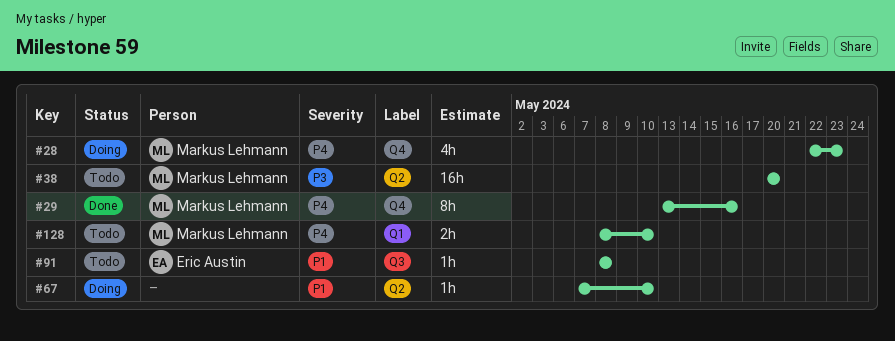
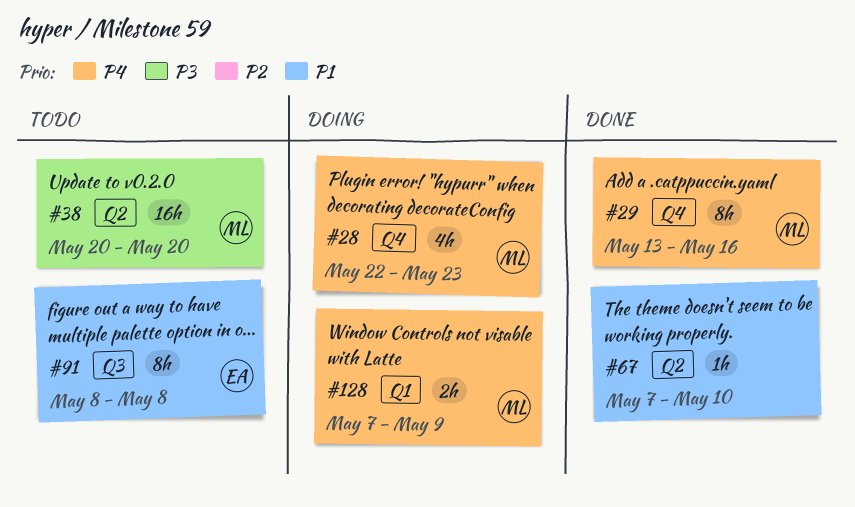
#67, status: Doing -> Done
#91, estimate: 1h -> 8h
#128, status: Todo -> Doing
#128, start: May 8 -> May 7
#128, due: May 10 -> May 9

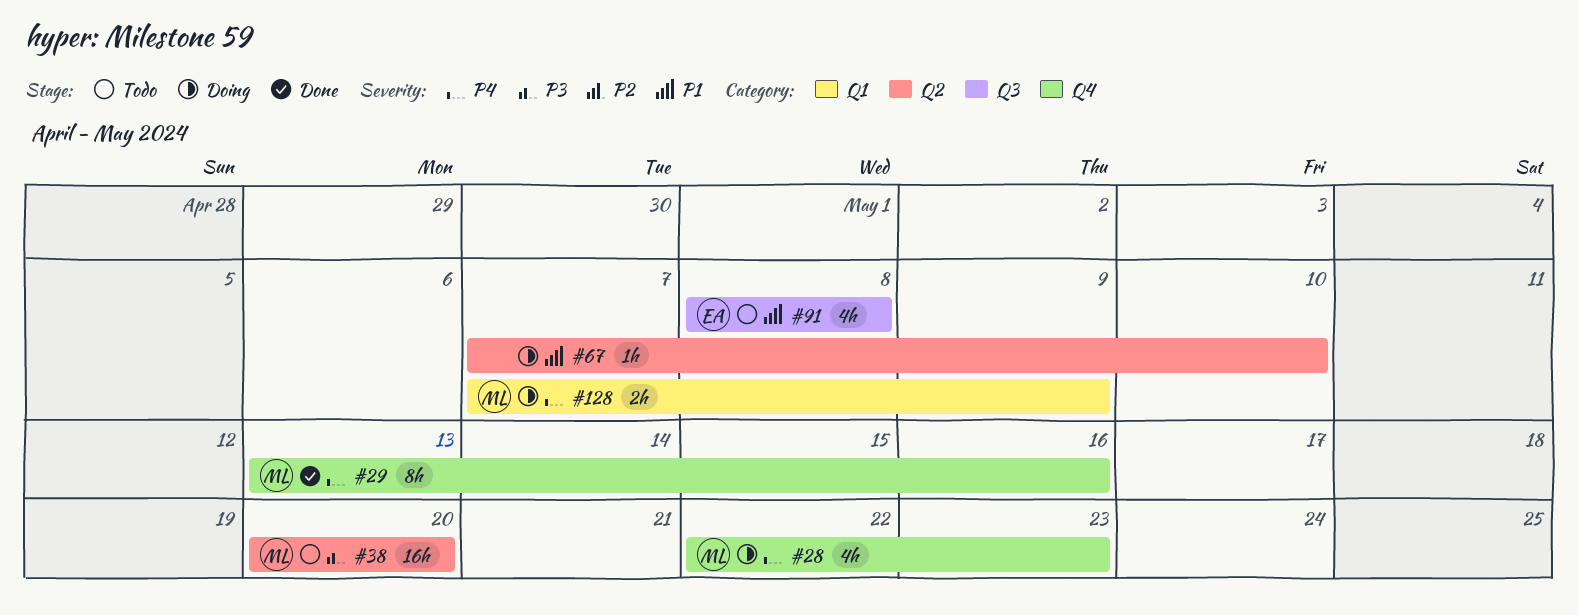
#67, status: Done -> Doing
#91, estimate: 8h -> 4h

